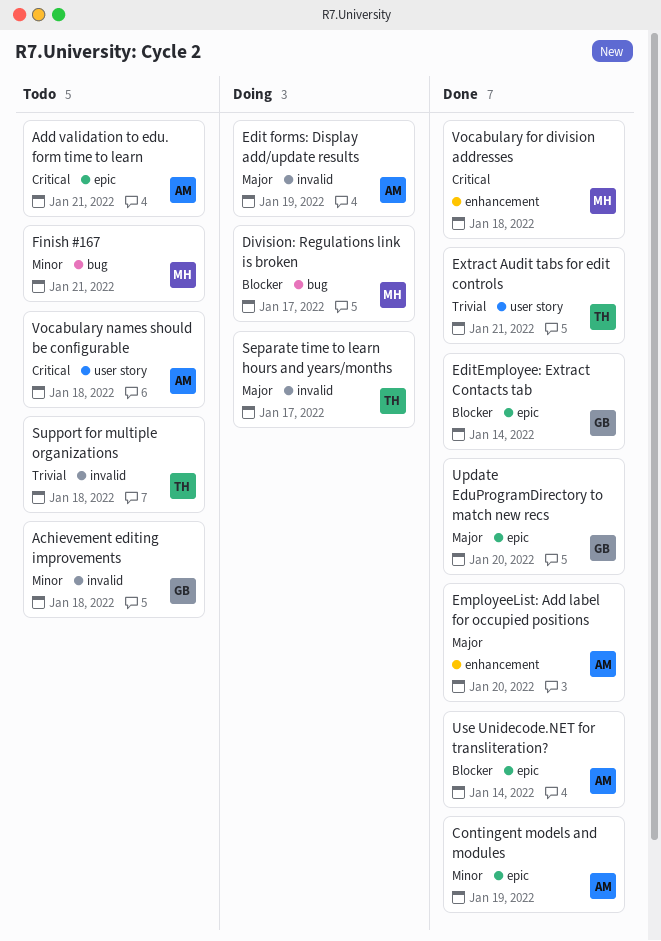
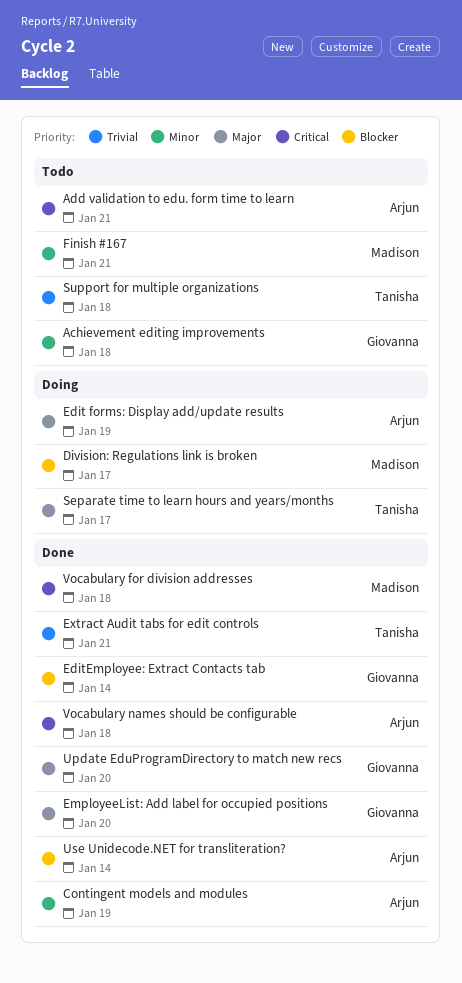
EmployeeList: Add label for occupied positions, owner: Arjun -> Giovanna
Vocabulary names should be configurable, status: Todo -> Done

